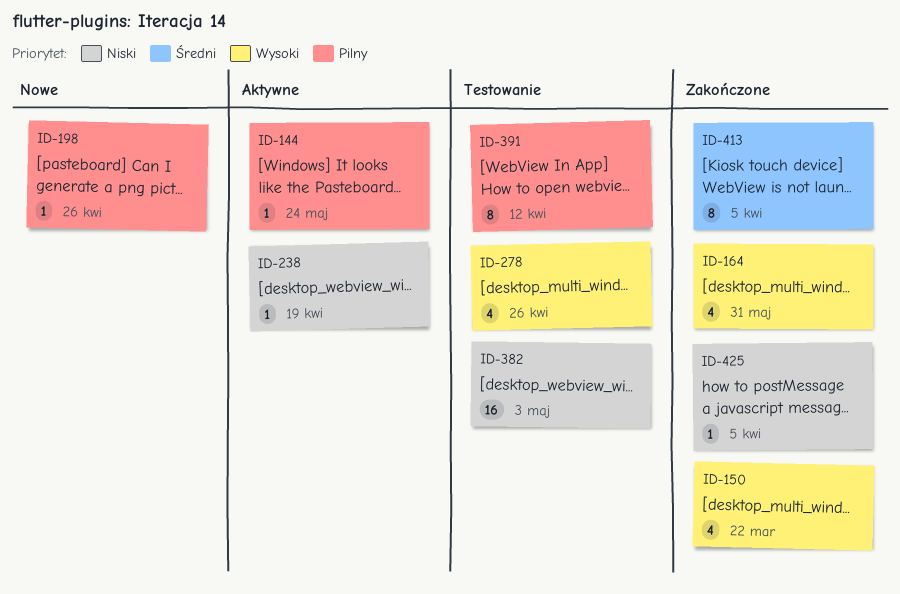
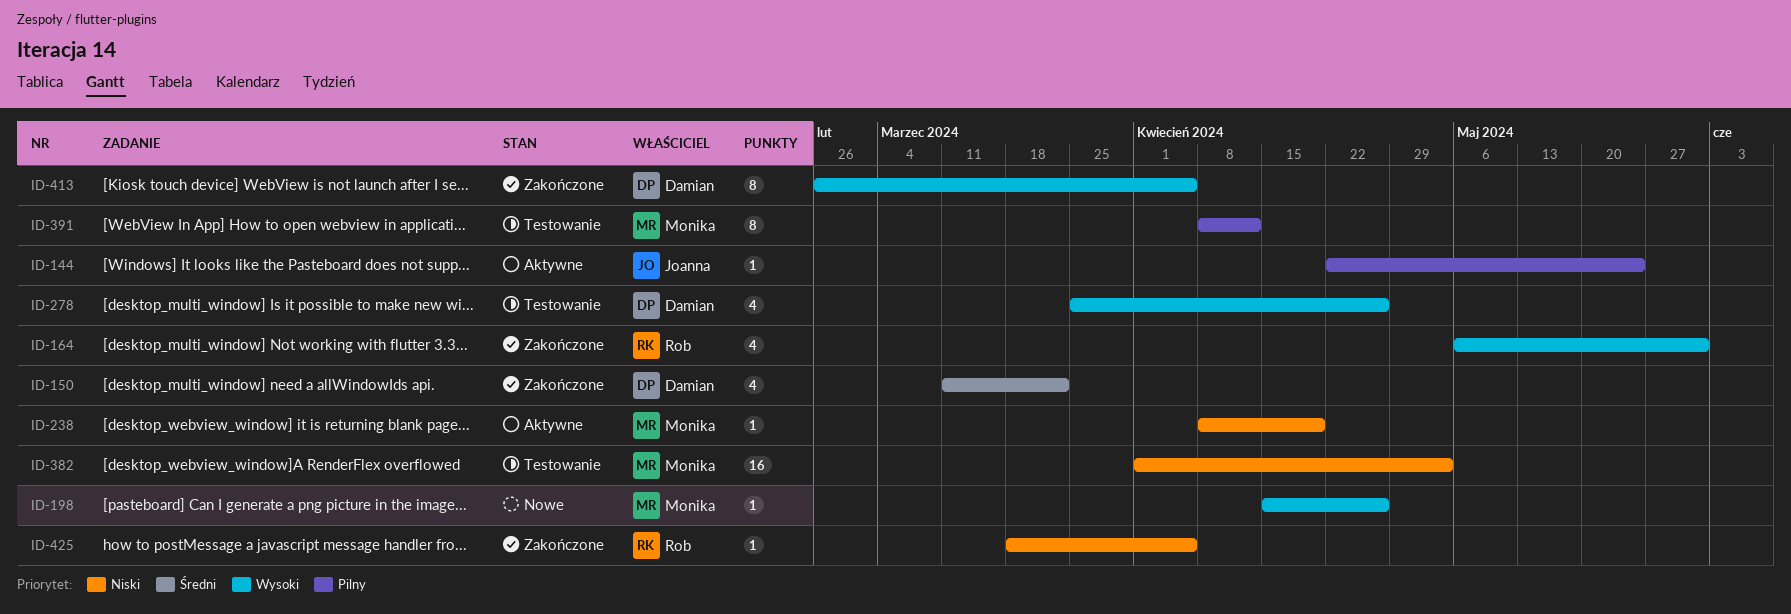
ID-150, priority: Wysoki -> Średni
ID-198, priority: Pilny -> Wysoki
ID-413, priority: Średni -> Wysoki

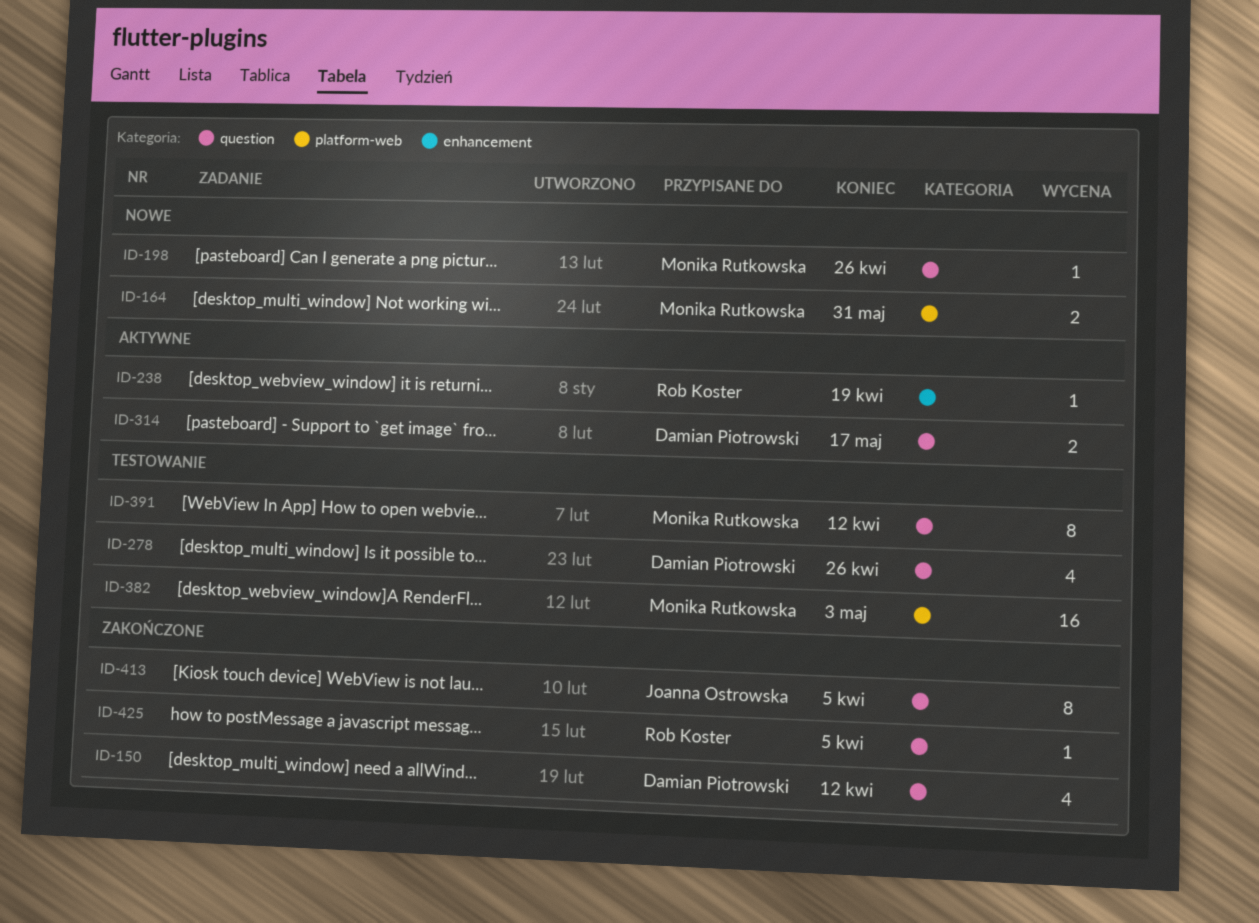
ID-144: present -> none
ID-150, due: Mar 22 -> Apr 12
ID-164, status: Zakończone -> Nowe
ID-164, owner: Rob Koster -> Monika Rutkowska
ID-164, estimate: 4 -> 2
ID-238, owner: Monika Rutkowska -> Rob Koster
ID-314: none -> present
ID-413, owner: Damian Piotrowski -> Joanna Ostrowska

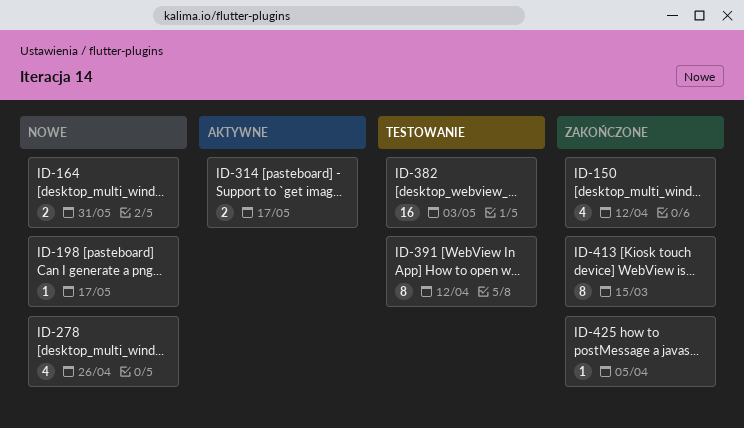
ID-198, due: Apr 26 -> May 17
ID-238: present -> none
ID-278, status: Testowanie -> Nowe
ID-413, due: Apr 5 -> Mar 15

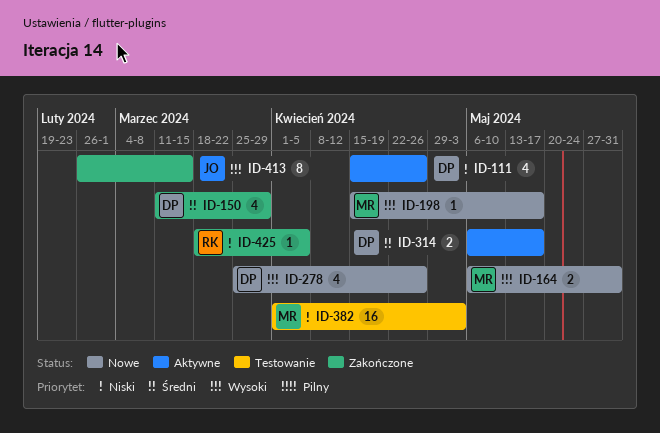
ID-111: none -> present
ID-150, due: Apr 12 -> Mar 29
ID-391: present -> none

